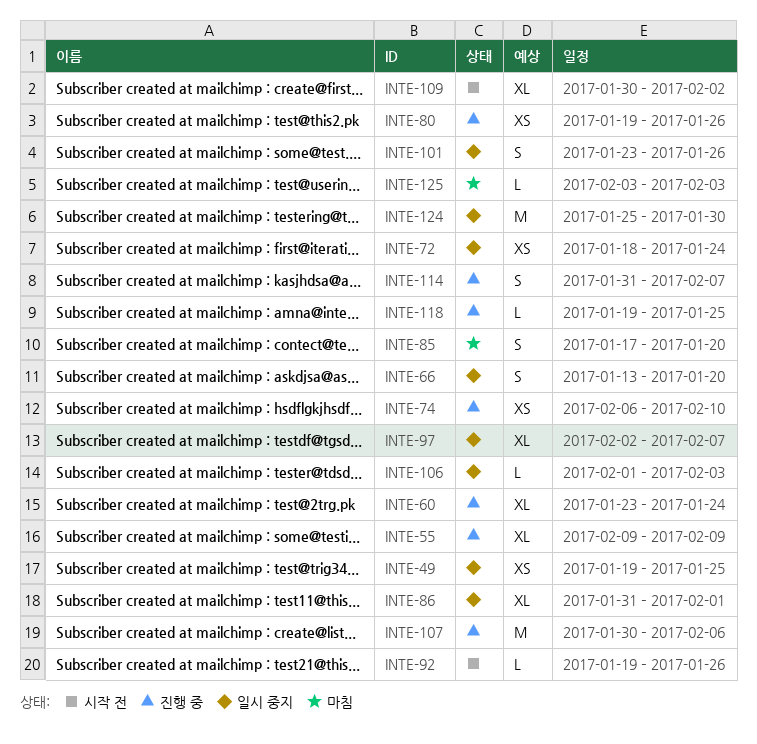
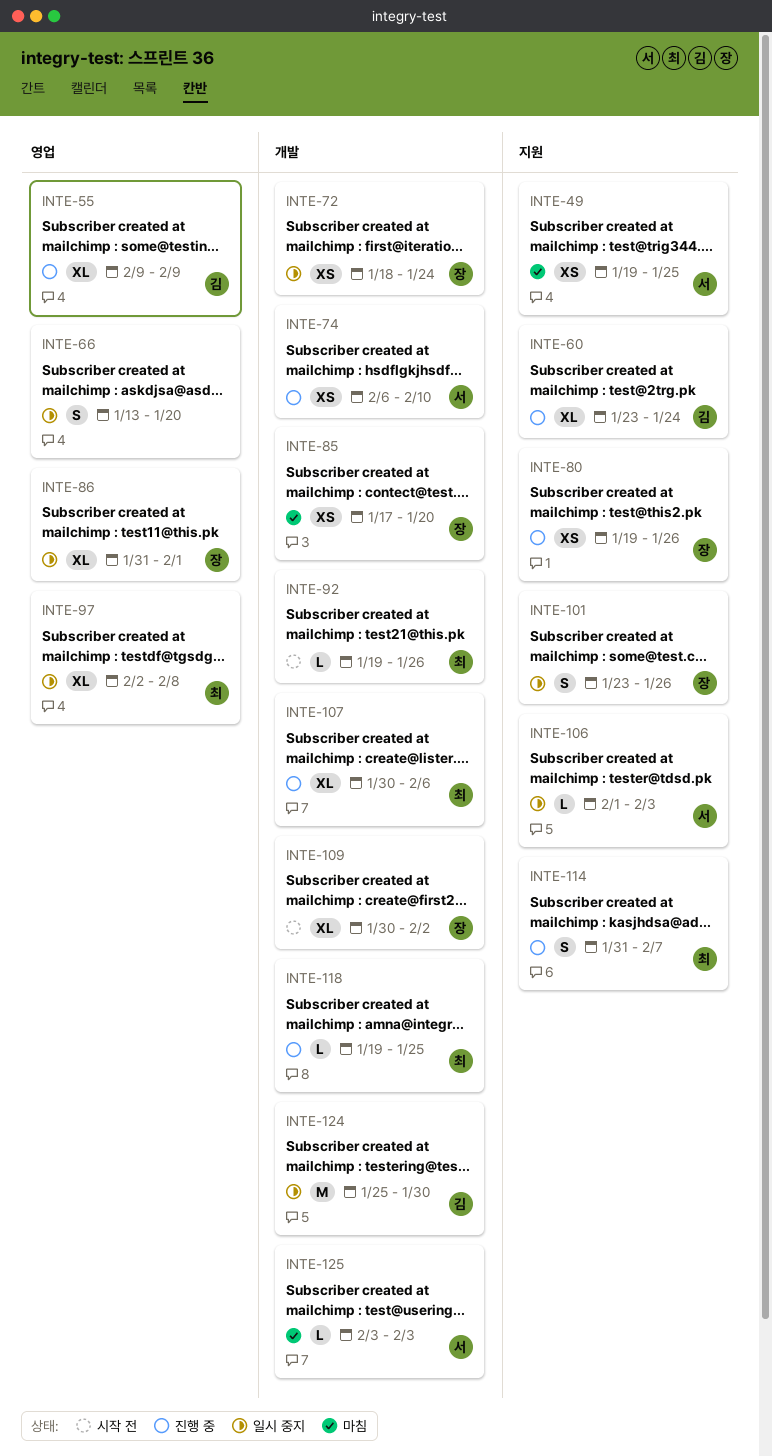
INTE-49, status: 일시 중지 -> 마침
INTE-85, estimate: S -> XS
INTE-97, due: Feb 7 -> Feb 8
INTE-107, estimate: M -> XL

